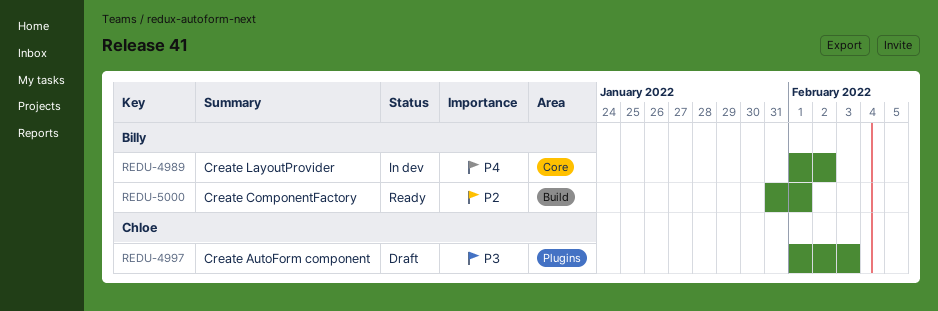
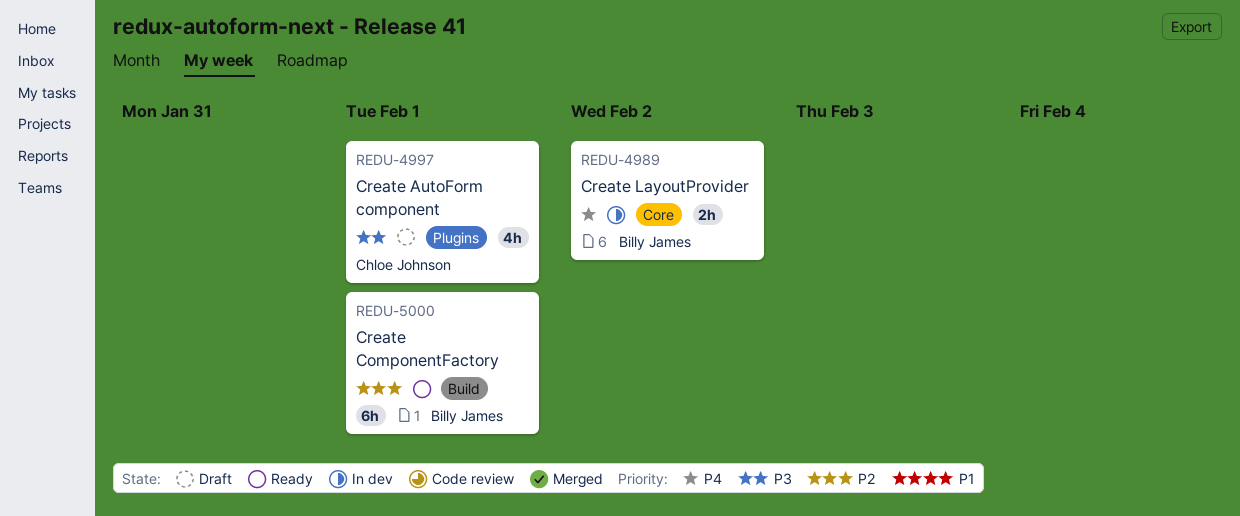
REDU-4997, due: Feb 3 -> Feb 1

